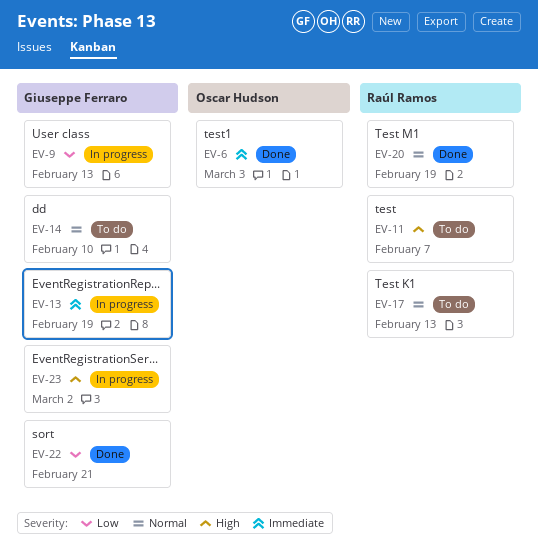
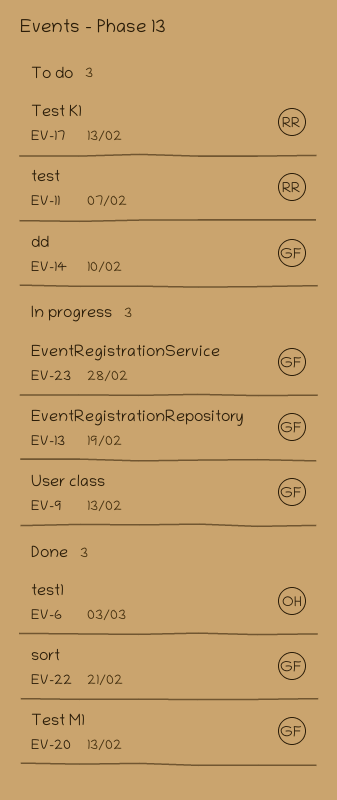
EV-20, owner: Raúl Ramos -> Giuseppe Ferraro
EV-20, due: Feb 19 -> Feb 13
EV-23, due: Mar 2 -> Feb 28

